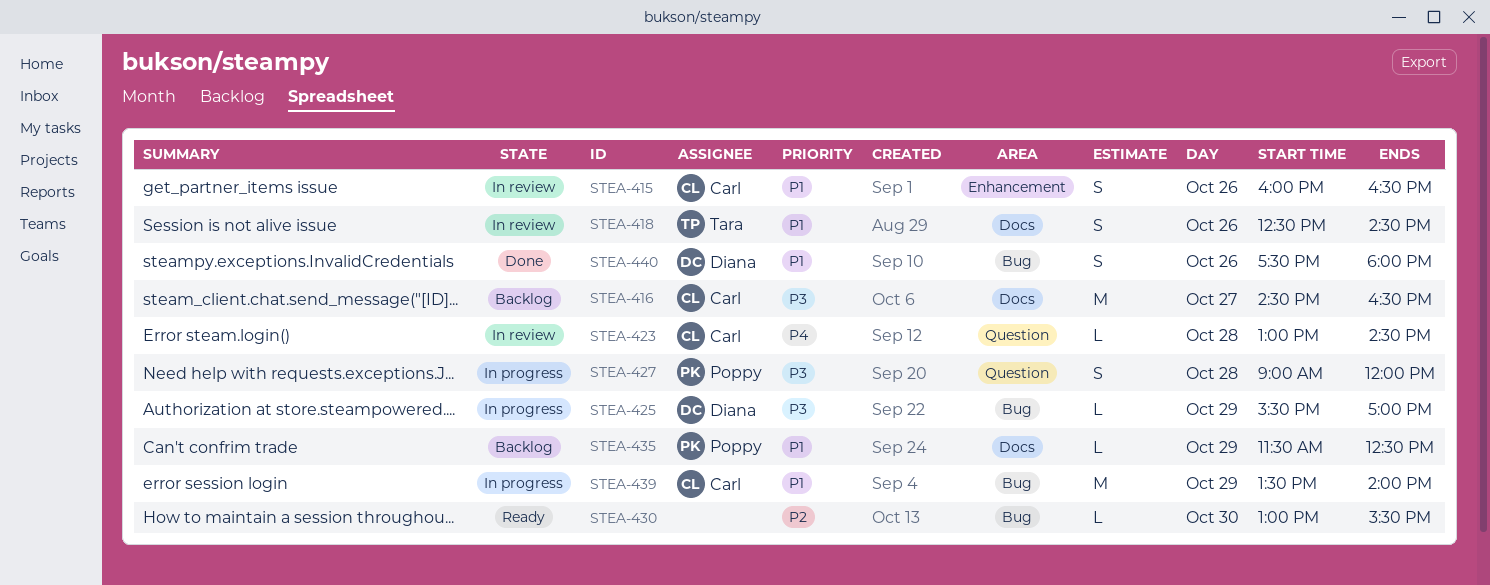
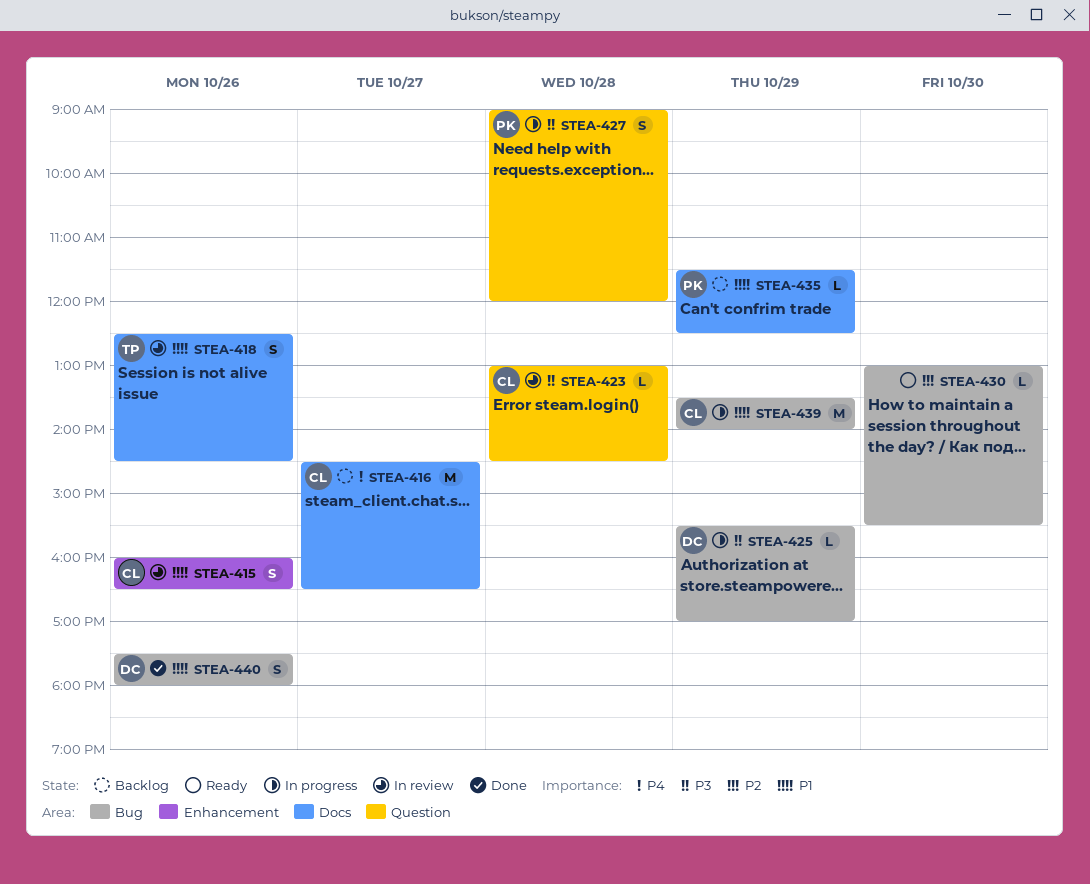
STEA-416, priority: P3 -> P4
STEA-423, priority: P4 -> P3

